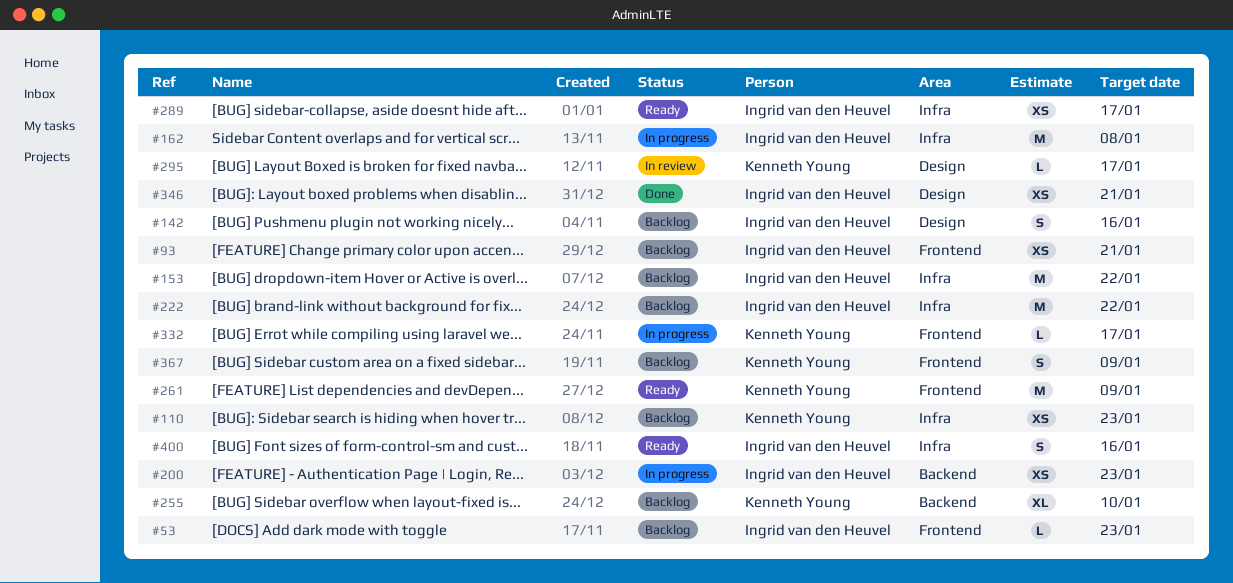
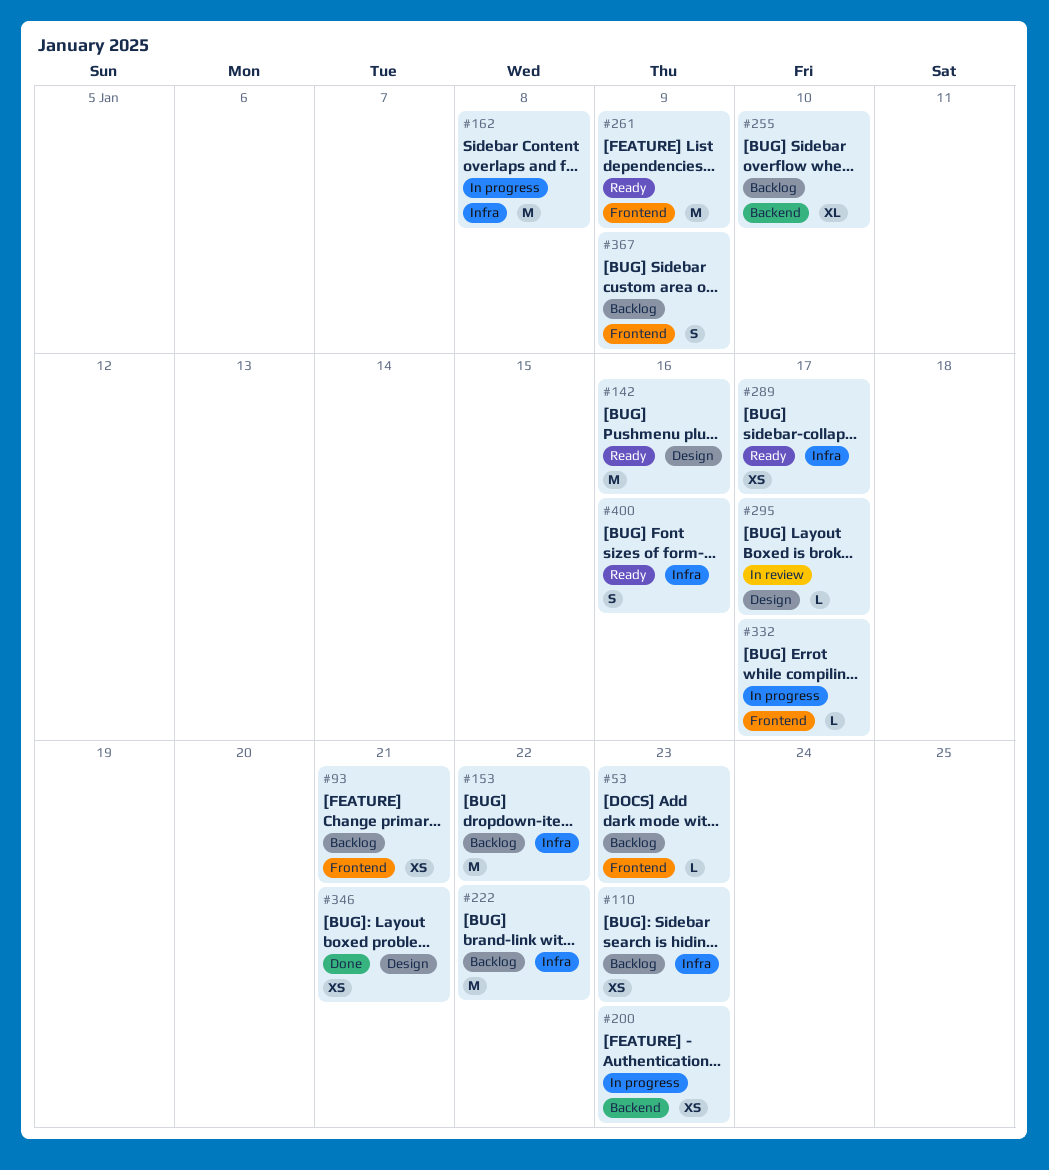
#142, status: Backlog -> Ready
#142, estimate: S -> M

